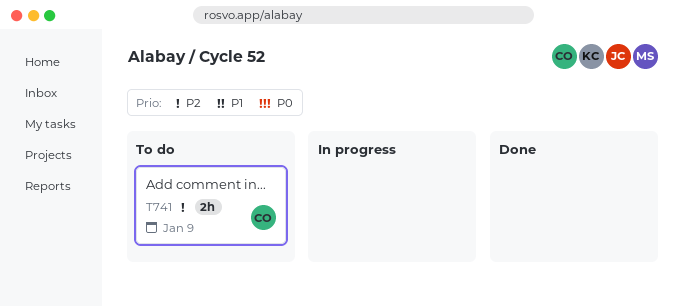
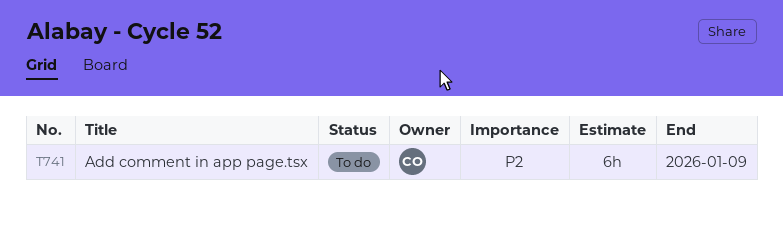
T741, estimate: 2h -> 6h

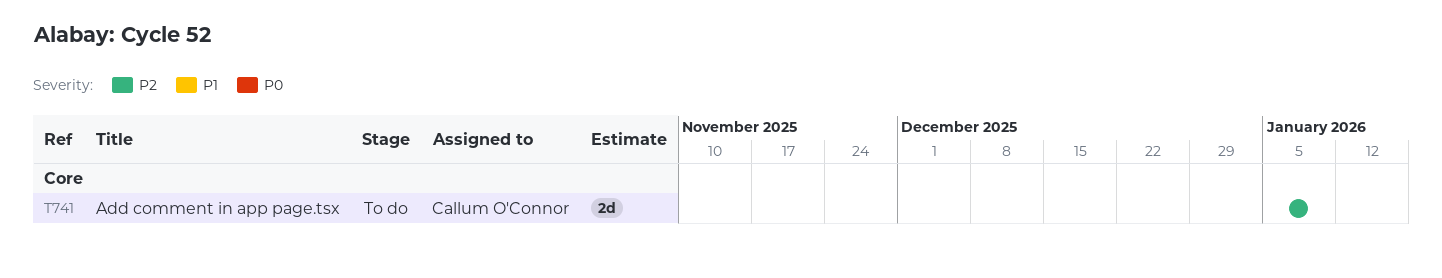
T741, estimate: 6h -> 2d

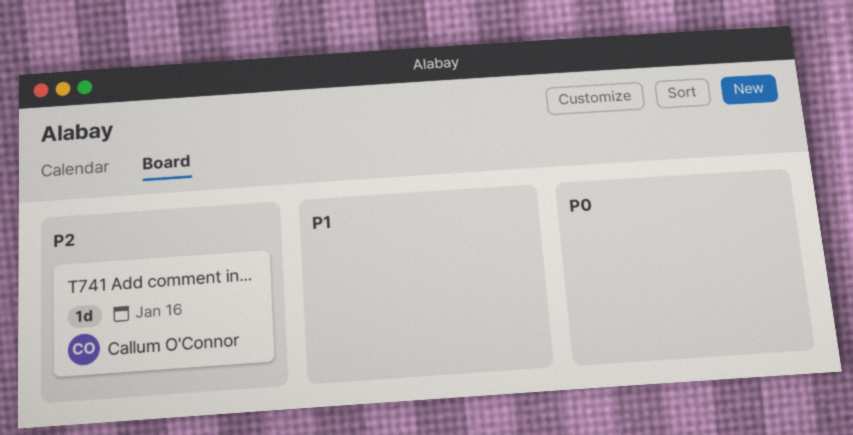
T741, estimate: 2d -> 1d
T741, due: Jan 9 -> Jan 16

